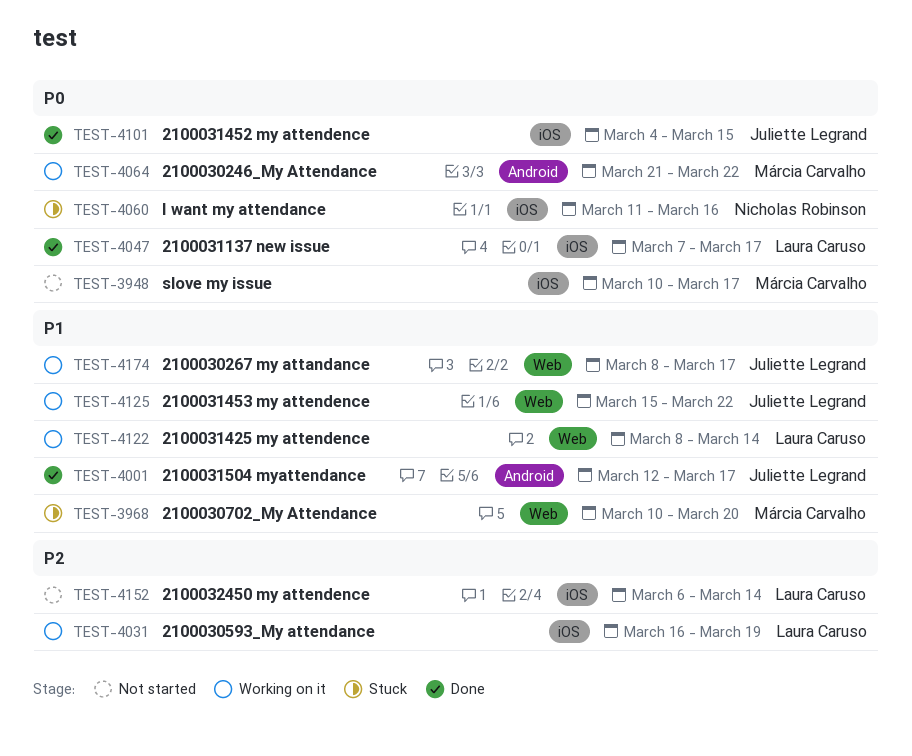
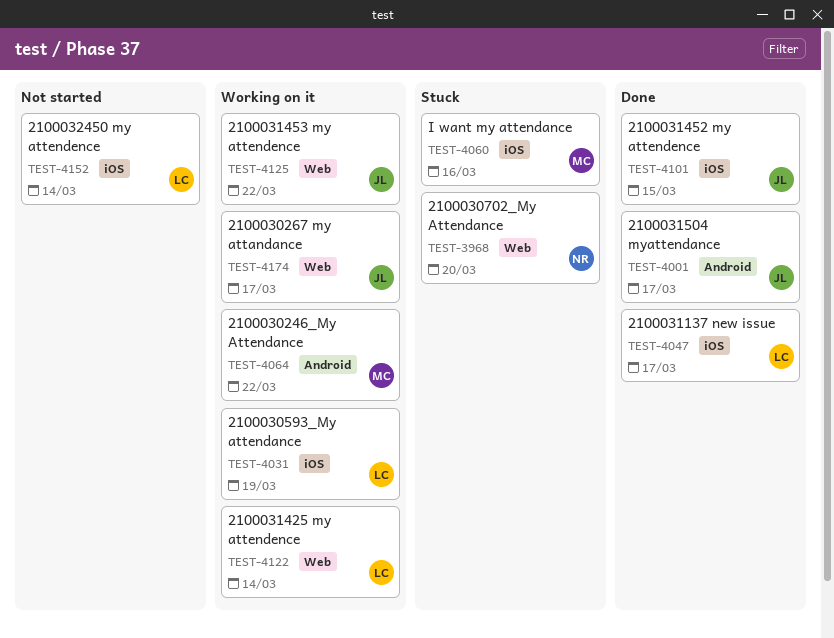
TEST-3948: present -> none
TEST-3968, owner: Márcia Carvalho -> Nicholas Robinson
TEST-4060, owner: Nicholas Robinson -> Márcia Carvalho

